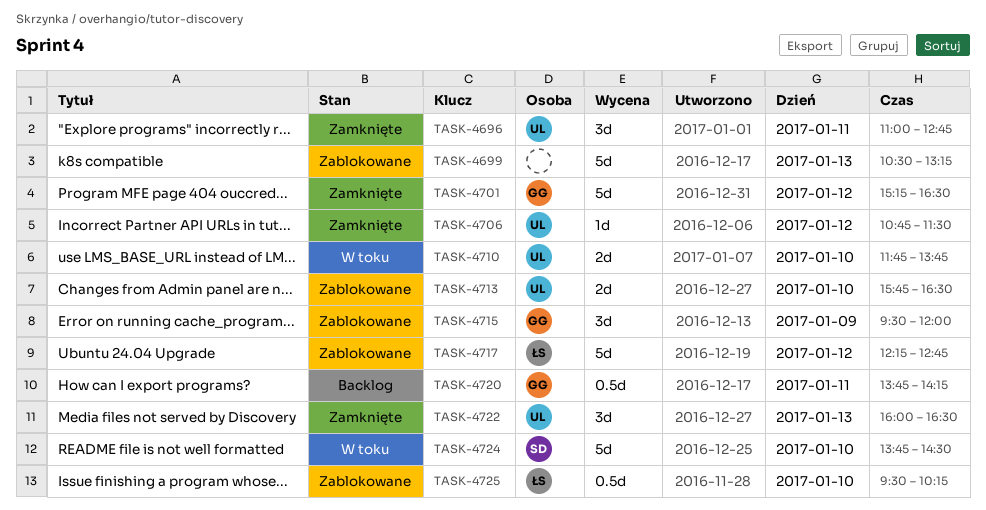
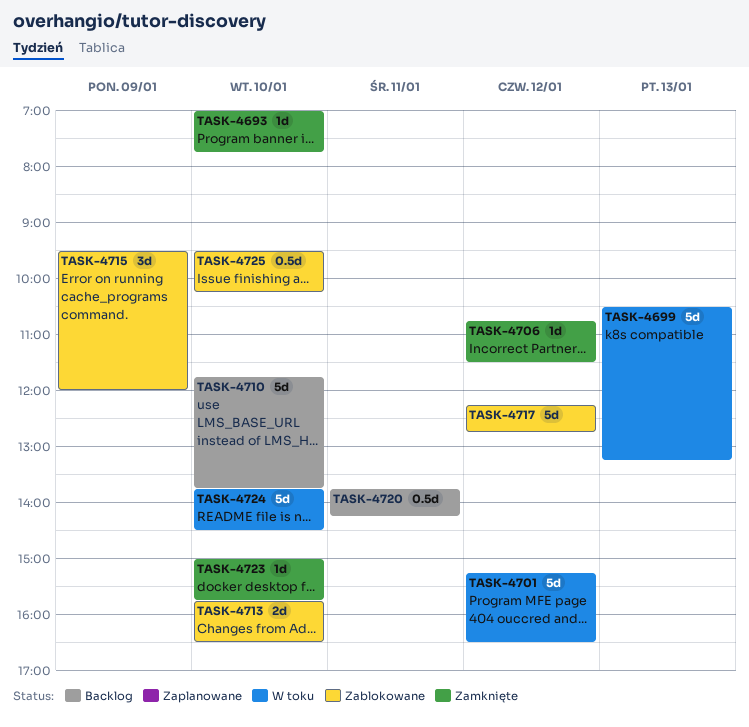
TASK-4693: none -> present
TASK-4696: present -> none
TASK-4699, status: Zablokowane -> W toku
TASK-4701, status: Zamknięte -> W toku
TASK-4710, status: W toku -> Backlog
TASK-4710, estimate: 2d -> 5d
TASK-4722: present -> none
TASK-4723: none -> present

